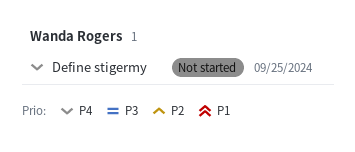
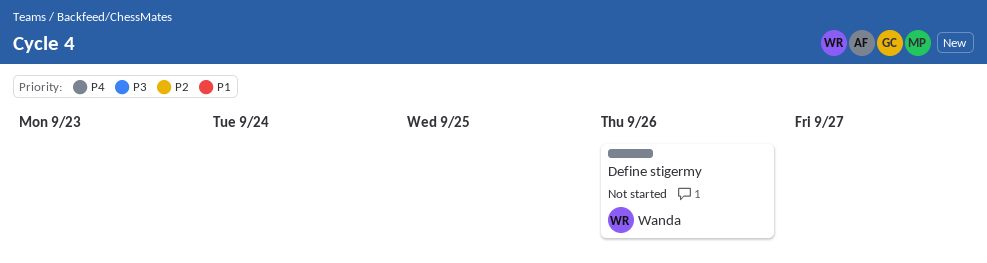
Define stigermy, due: Sep 25 -> Sep 26

